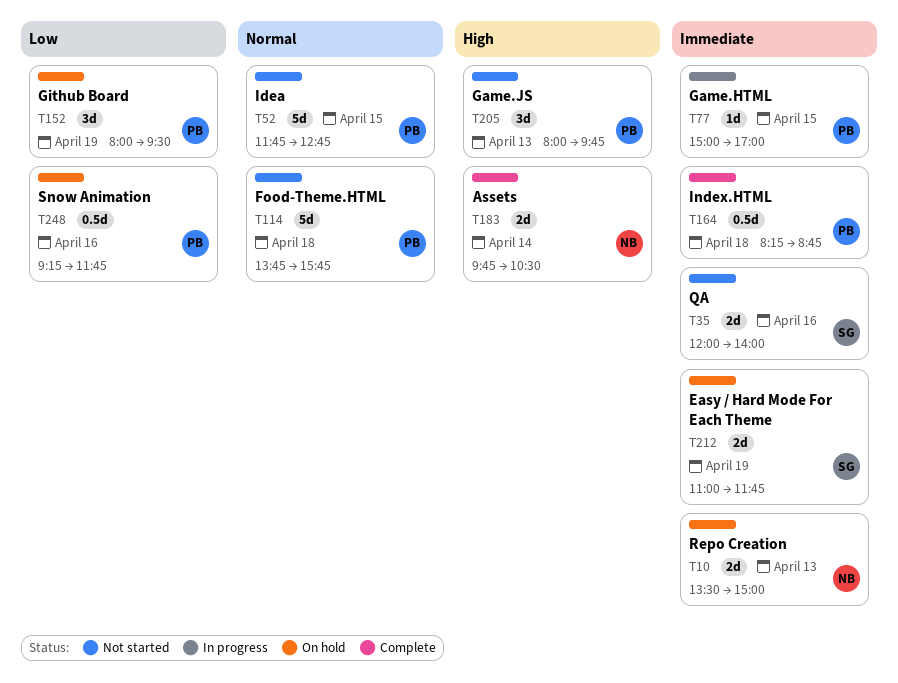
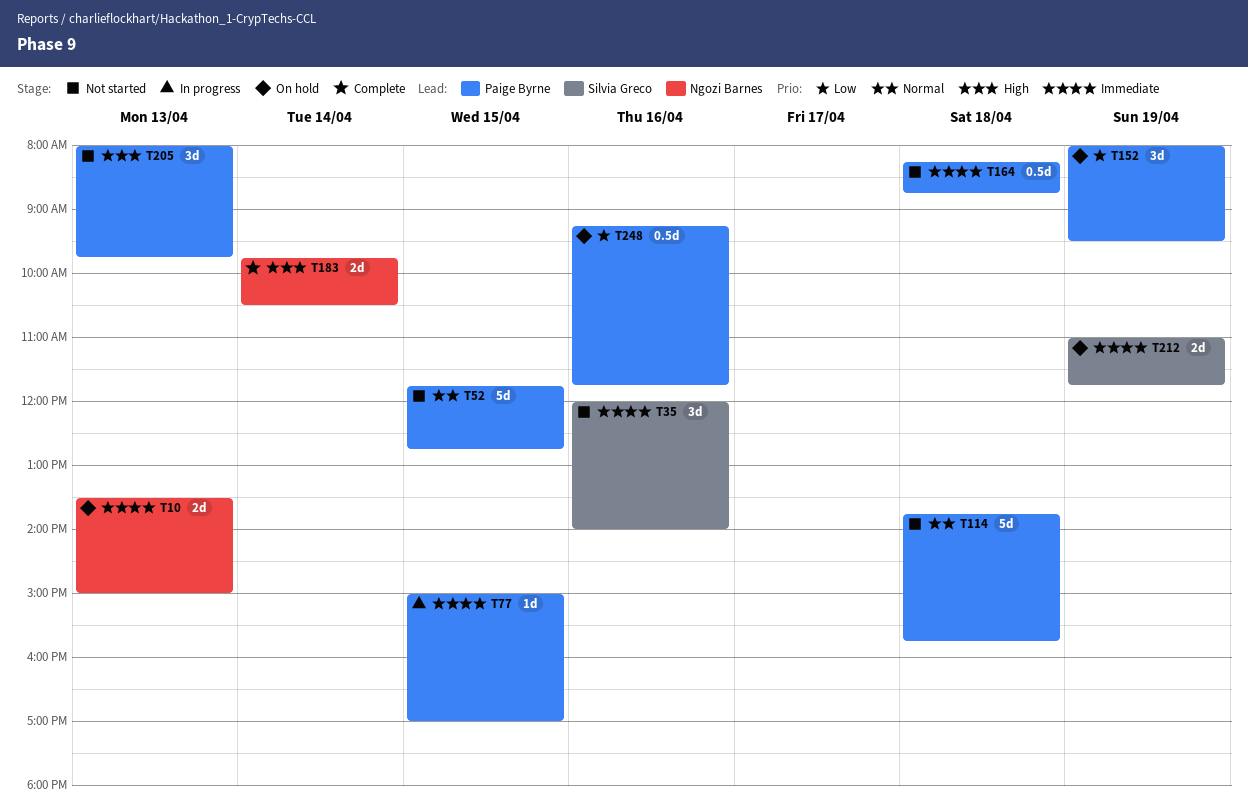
T35, estimate: 2d -> 3d
T164, status: Complete -> Not started

